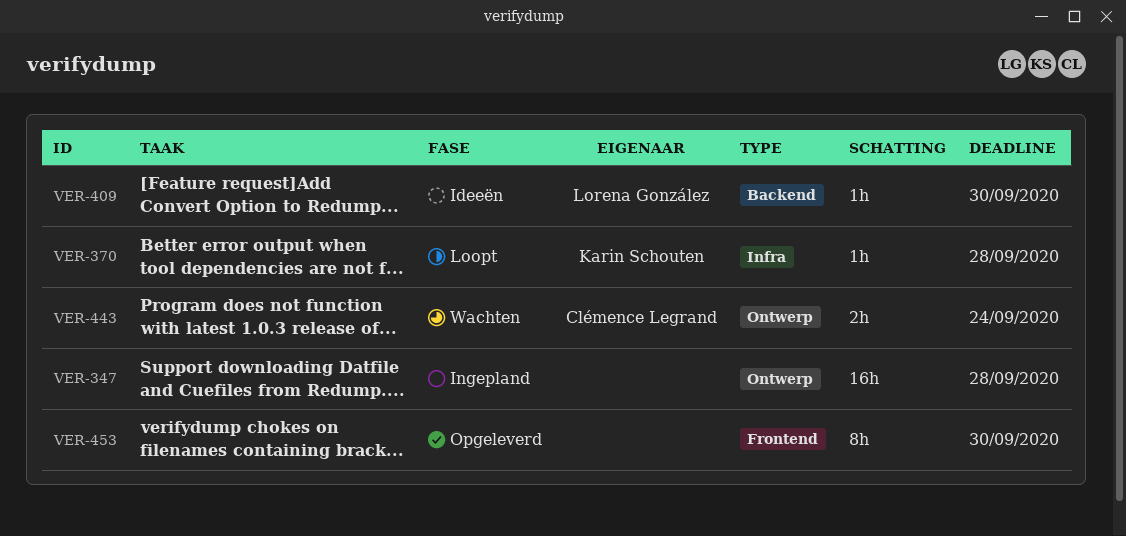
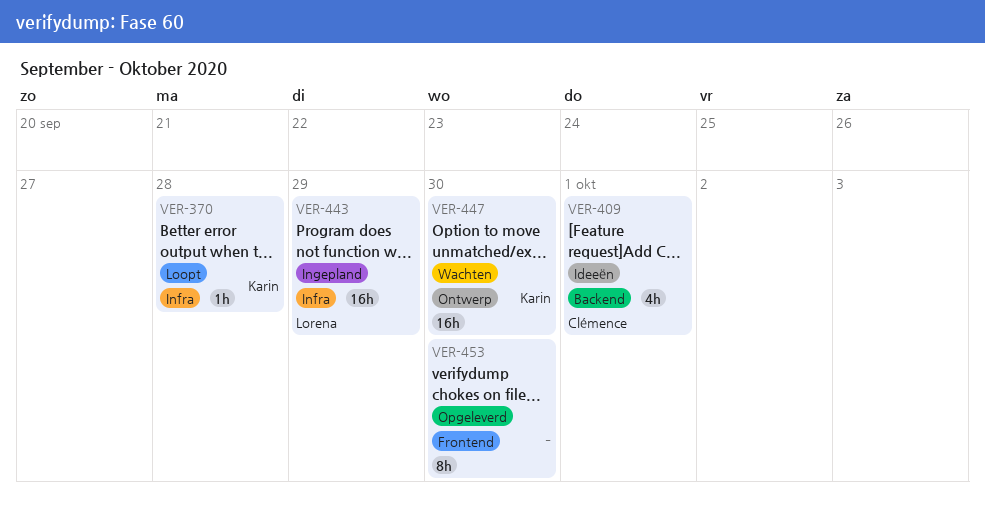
VER-347: present -> none
VER-409, owner: Lorena González -> Clémence Legrand
VER-409, estimate: 1h -> 4h
VER-409, due: Sep 30 -> Oct 1
VER-443, status: Wachten -> Ingepland
VER-443, owner: Clémence Legrand -> Lorena González
VER-443, label: Ontwerp -> Infra
VER-443, estimate: 2h -> 16h
VER-443, due: Sep 24 -> Sep 29
VER-447: none -> present

